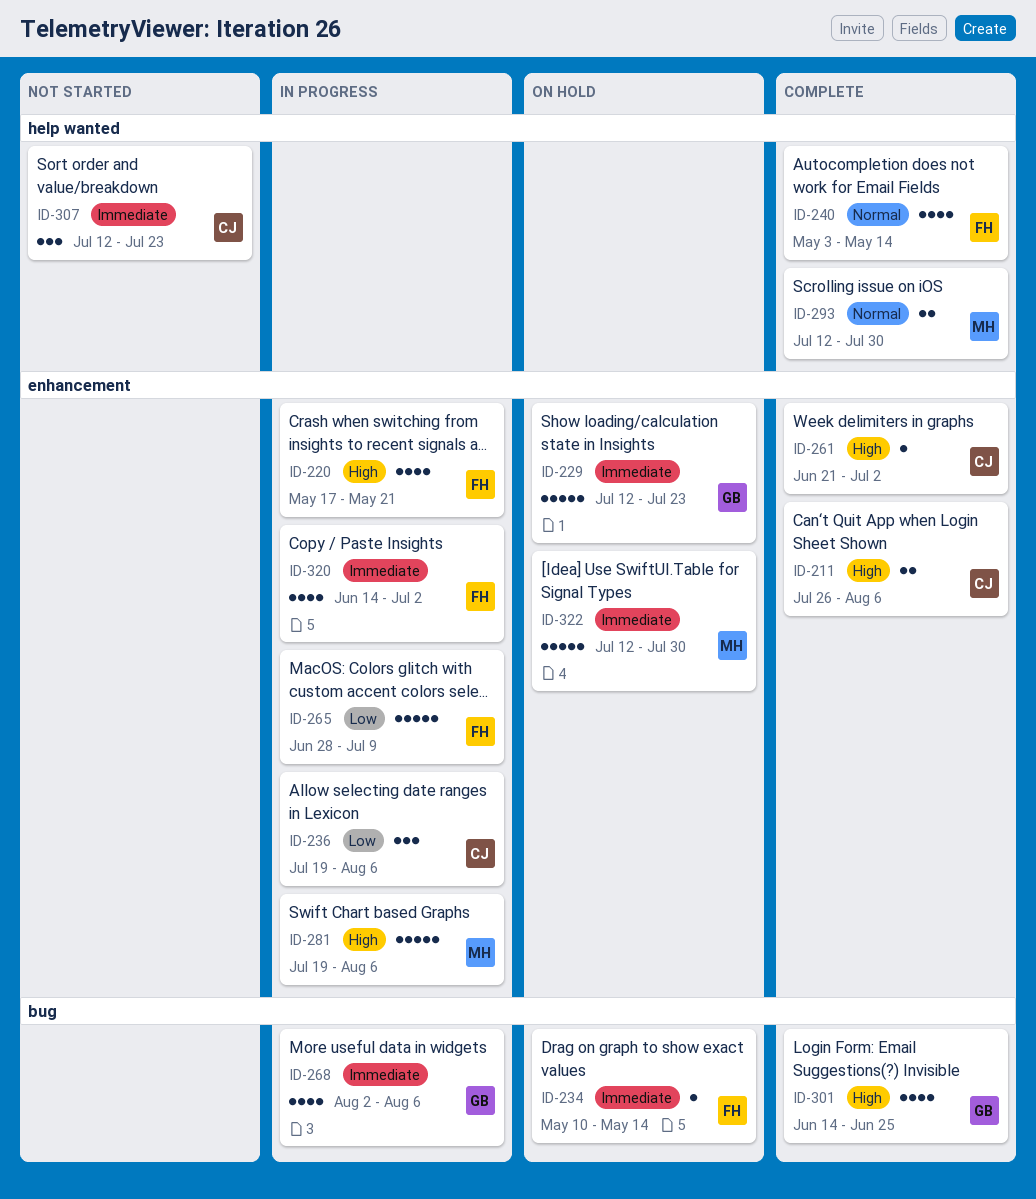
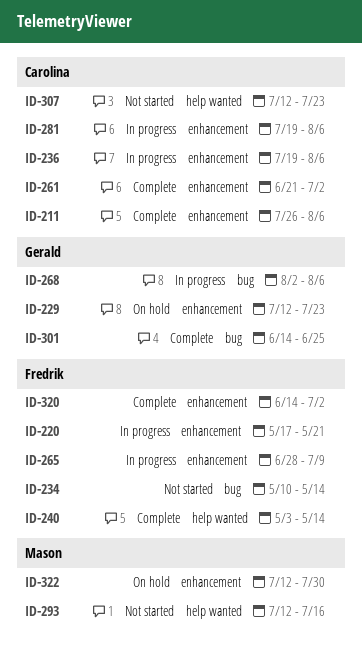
ID-234, status: On hold -> Not started
ID-281, owner: Mason -> Carolina
ID-293, status: Complete -> Not started
ID-293, due: Jul 30 -> Jul 16
ID-320, status: In progress -> Complete

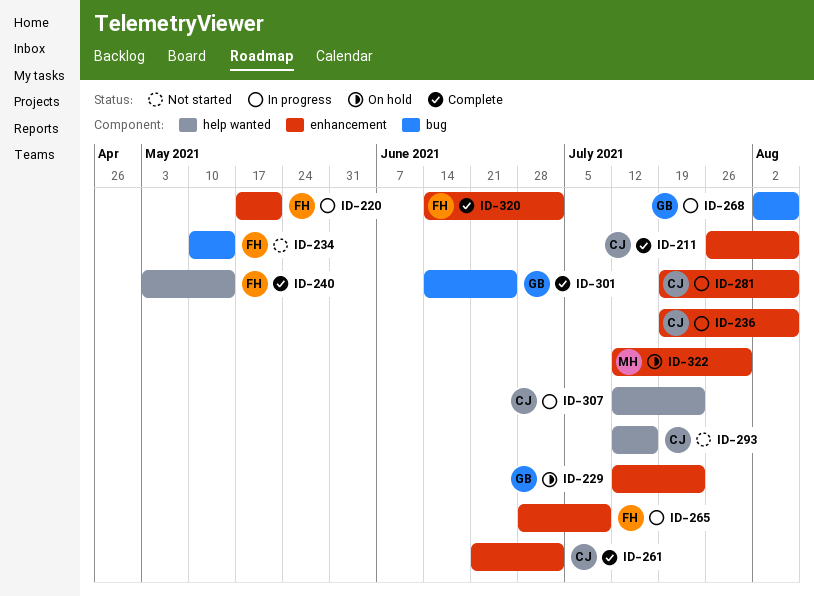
ID-293, owner: Mason -> Carolina
ID-307, status: Not started -> In progress

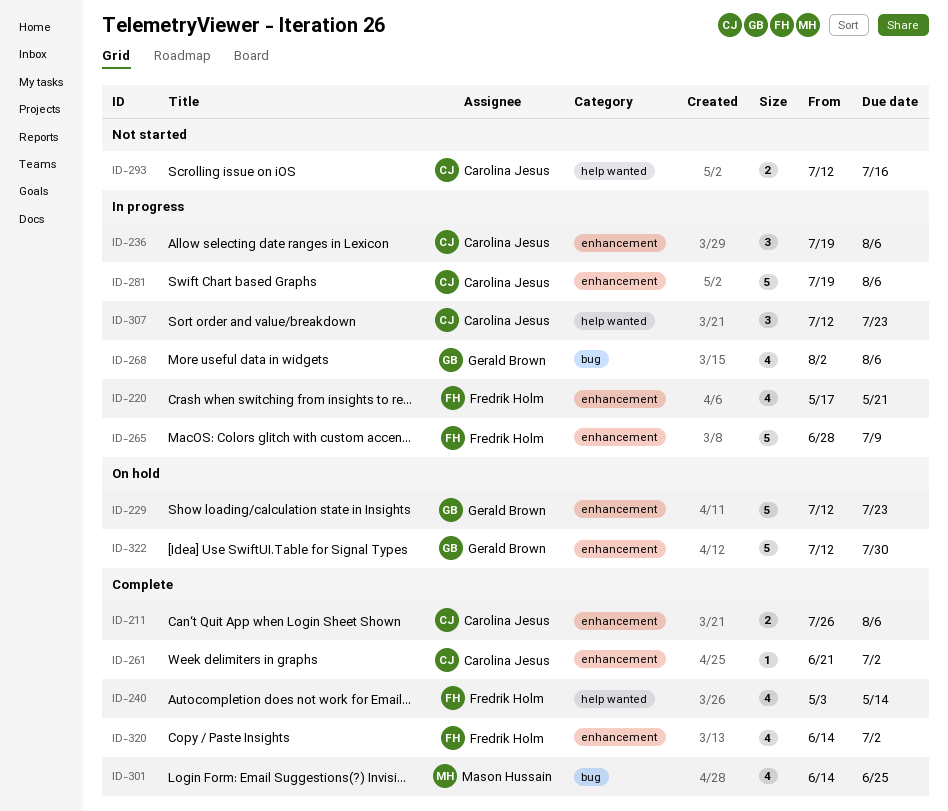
ID-234: present -> none
ID-301, owner: Gerald Brown -> Mason Hussain
ID-322, owner: Mason Hussain -> Gerald Brown

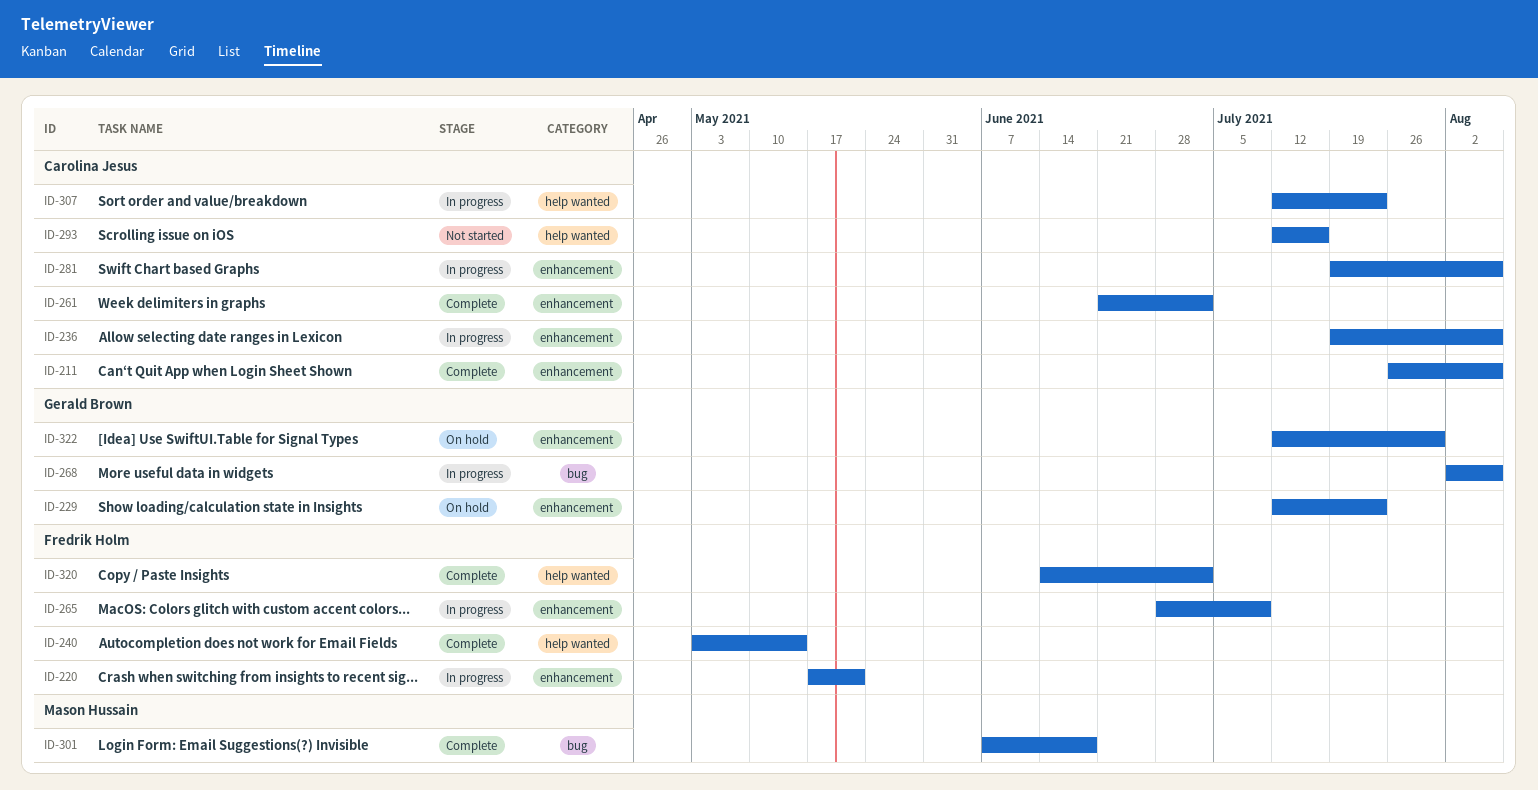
ID-301, start: Jun 14 -> Jun 7
ID-301, due: Jun 25 -> Jun 18
ID-320, label: enhancement -> help wanted

